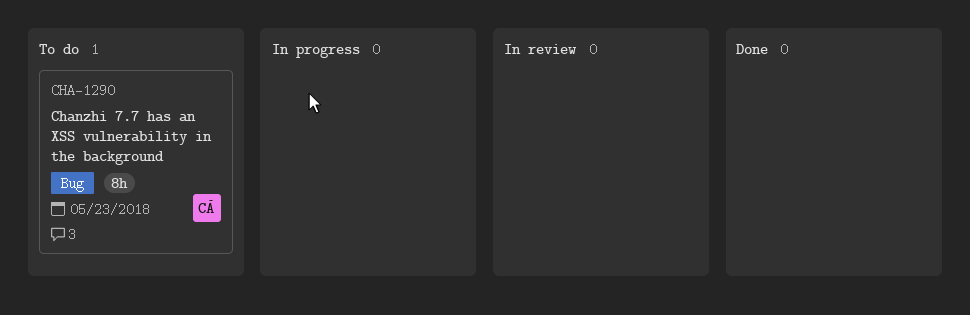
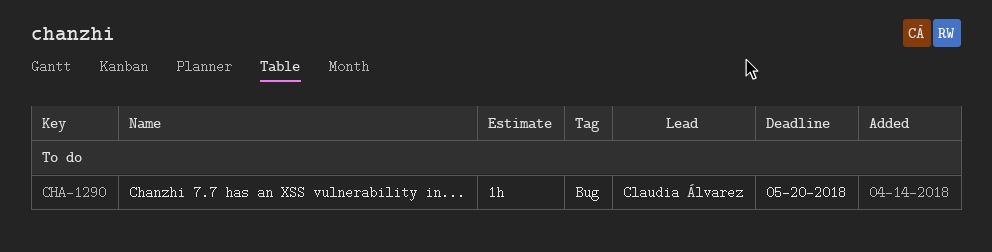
CHA-1290, estimate: 8h -> 1h
CHA-1290, due: May 23 -> May 20

